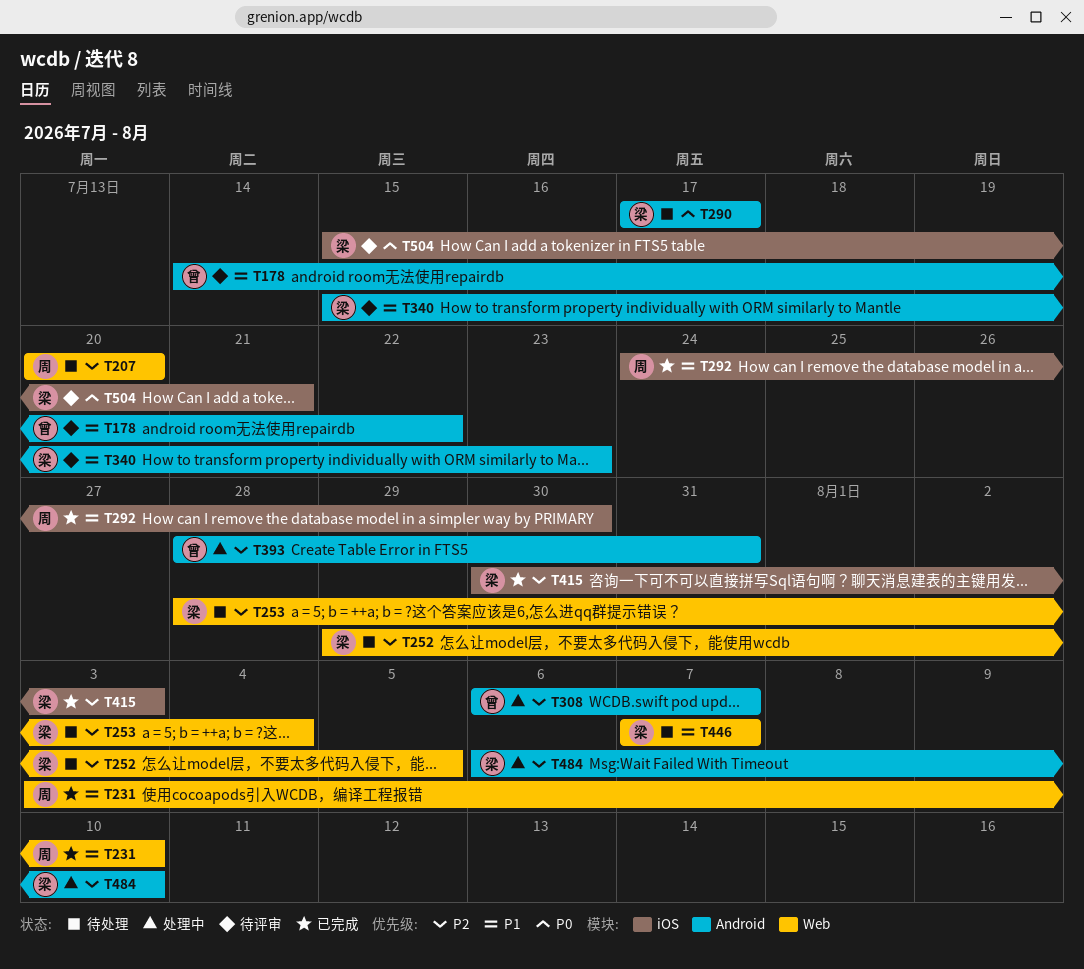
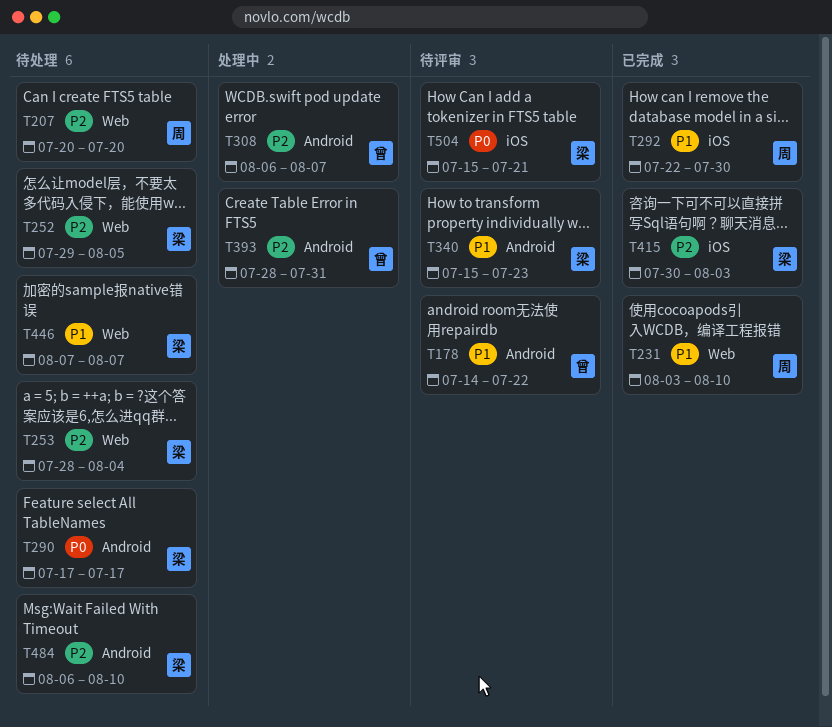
T292, start: Jul 24 -> Jul 22
T484, status: 处理中 -> 待处理

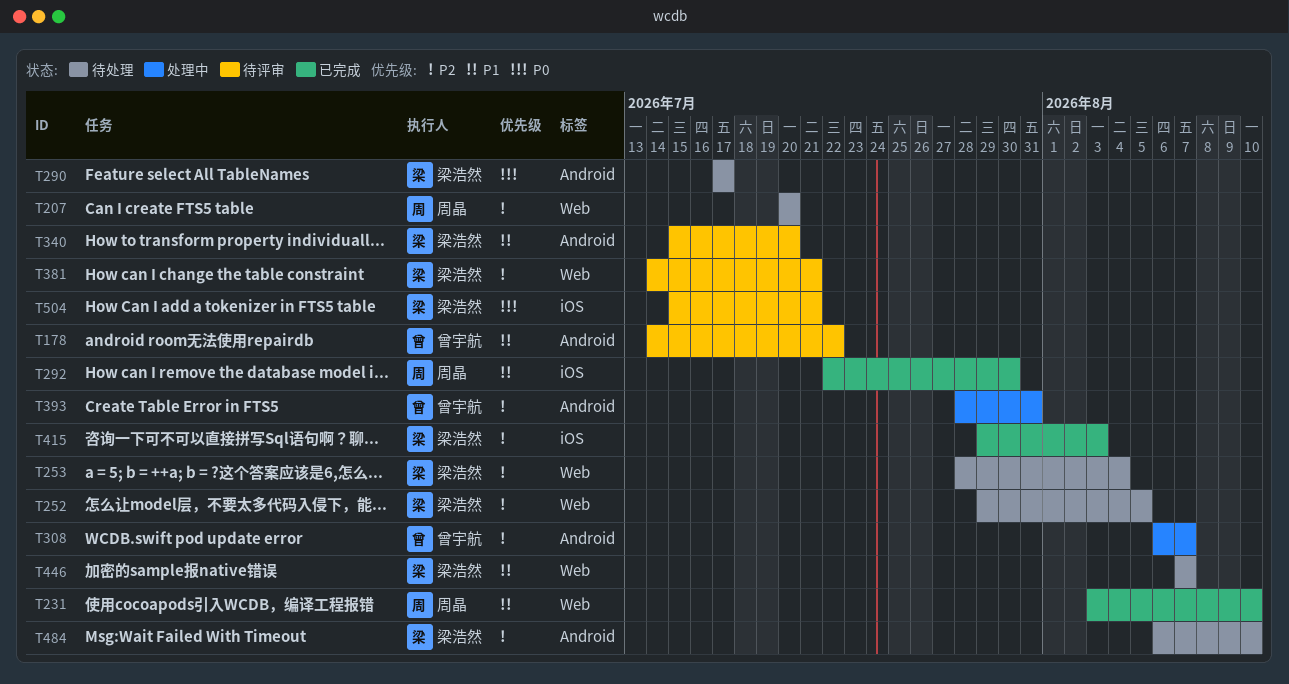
T340, due: Jul 23 -> Jul 20
T381: none -> present
T415, start: Jul 30 -> Jul 29

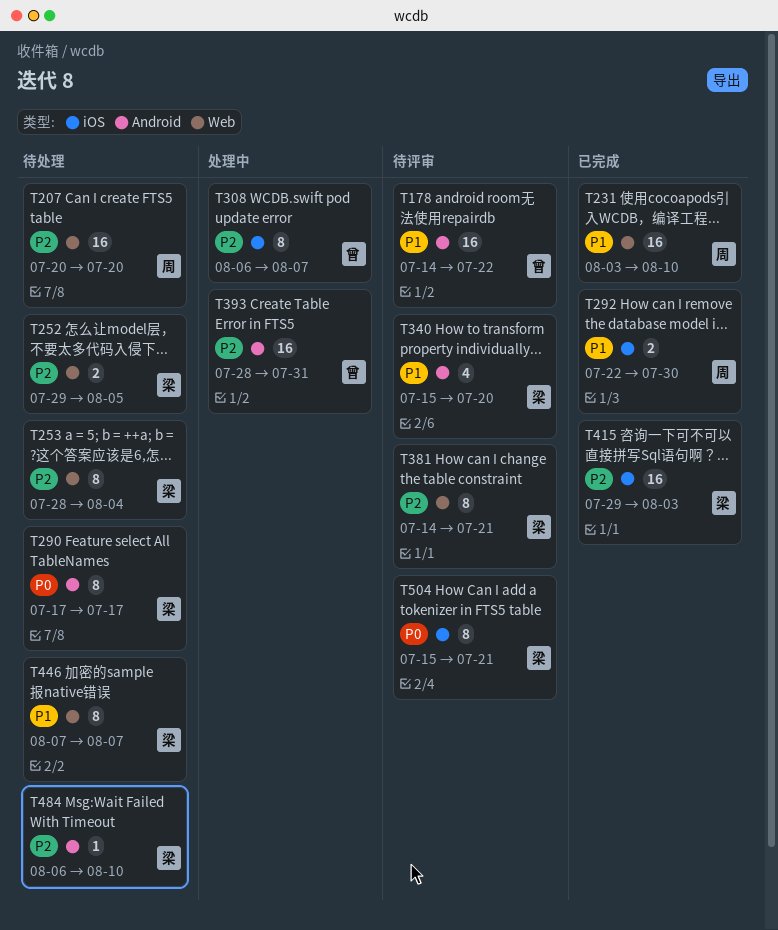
T308, label: Android -> iOS

